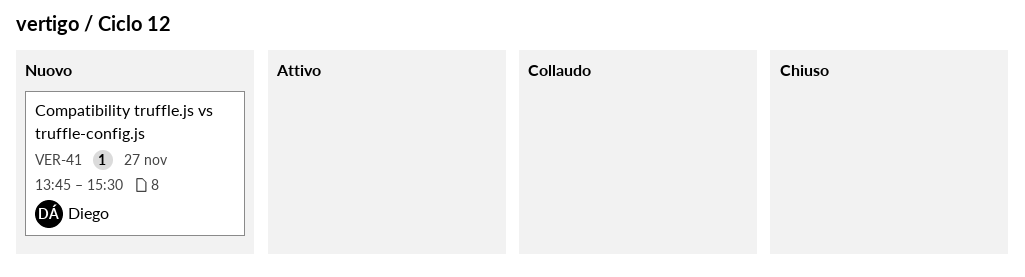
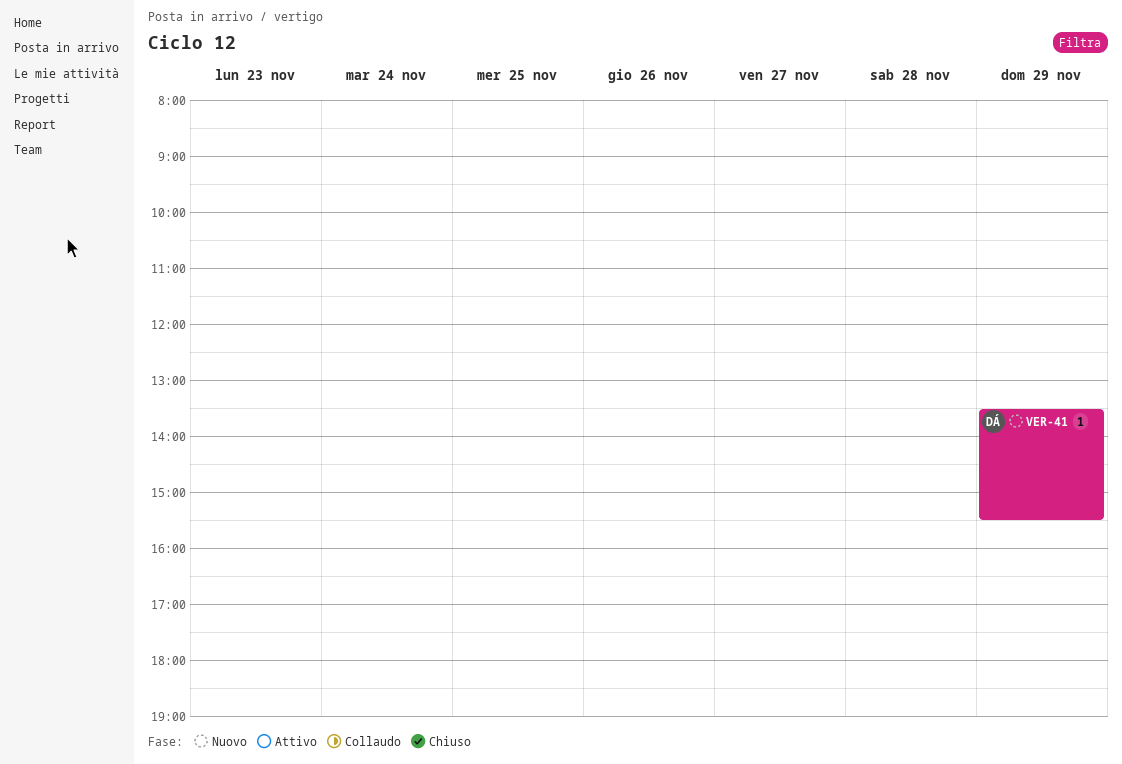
VER-41, day: Nov 27 -> Nov 29
VER-41, begins: 13:45 -> 13:30

